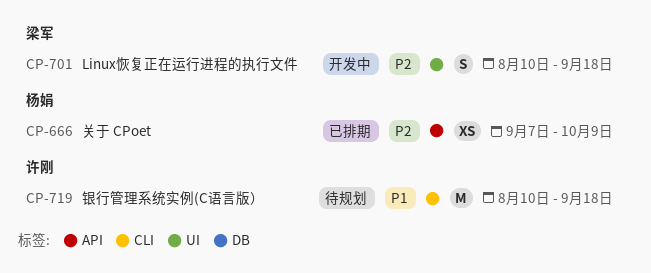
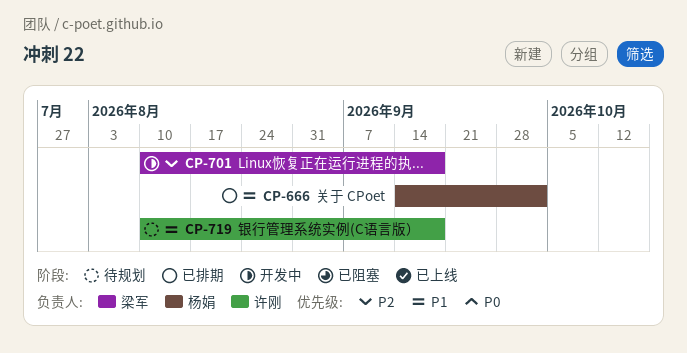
CP-666, priority: P2 -> P1
CP-666, start: Sep 7 -> Sep 14
CP-666, due: Oct 9 -> Oct 2

